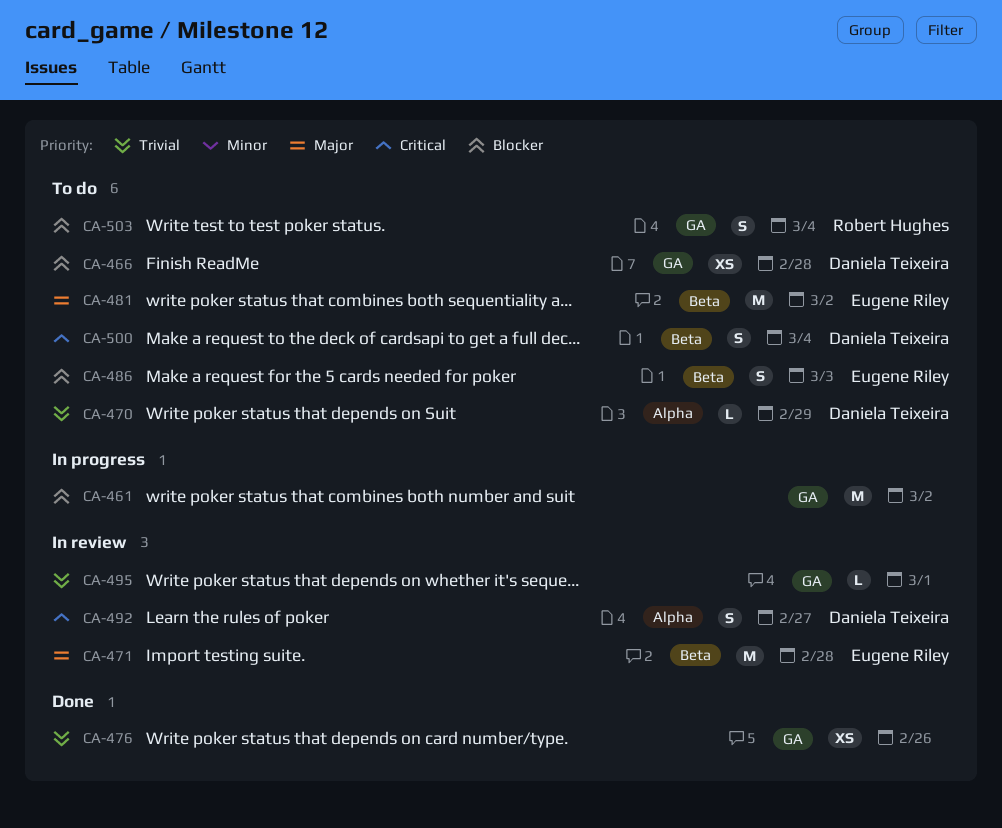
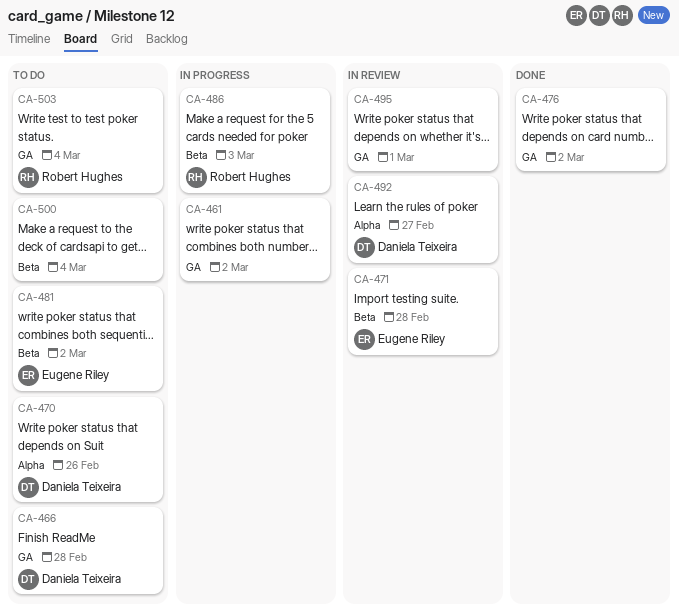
CA-470, due: Feb 29 -> Feb 26
CA-476, due: Feb 26 -> Mar 2
CA-486, status: To do -> In progress
CA-486, owner: Eugene Riley -> Robert Hughes
CA-500, owner: Daniela Teixeira -> none

